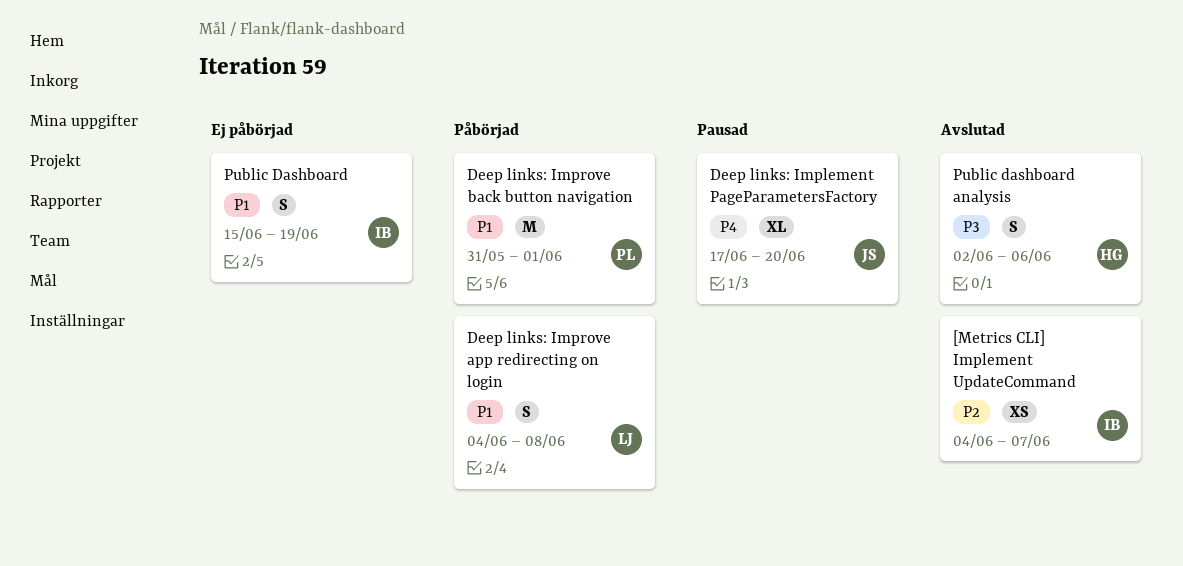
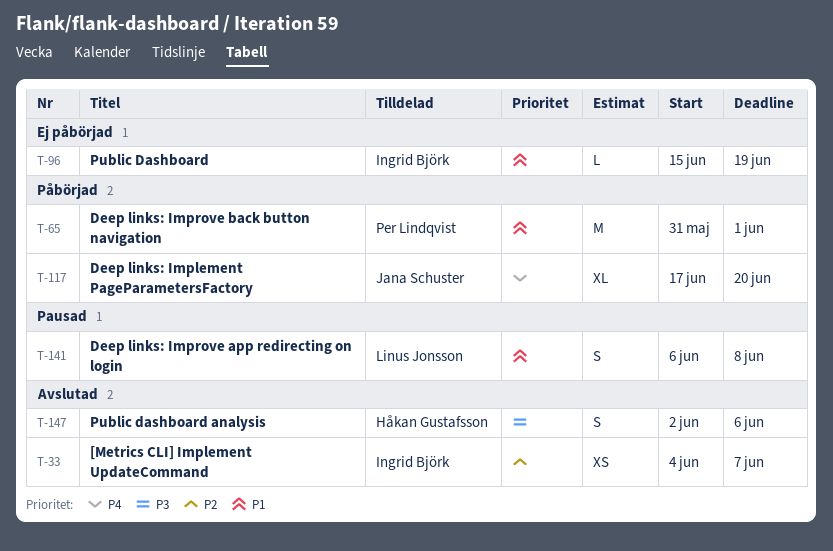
Deep links: Implement PageParametersFactory, status: Pausad -> Påbörjad
Deep links: Improve app redirecting on login, status: Påbörjad -> Pausad
Deep links: Improve app redirecting on login, start: Jun 4 -> Jun 6
Public Dashboard, estimate: S -> L

